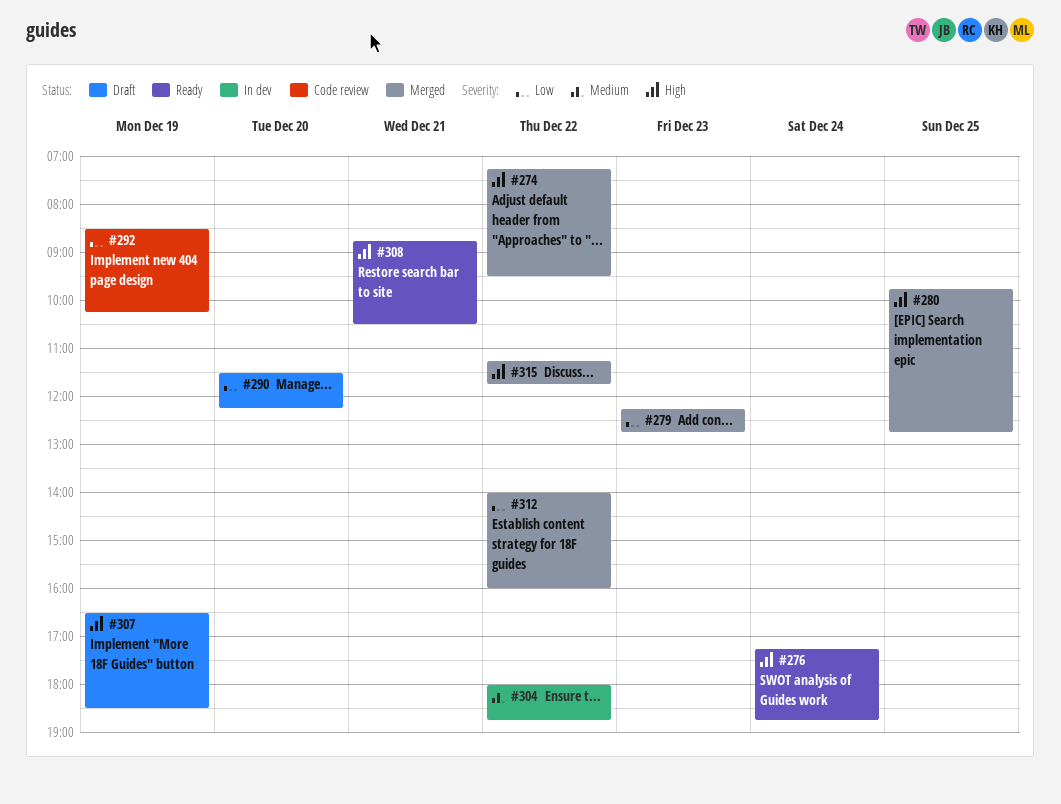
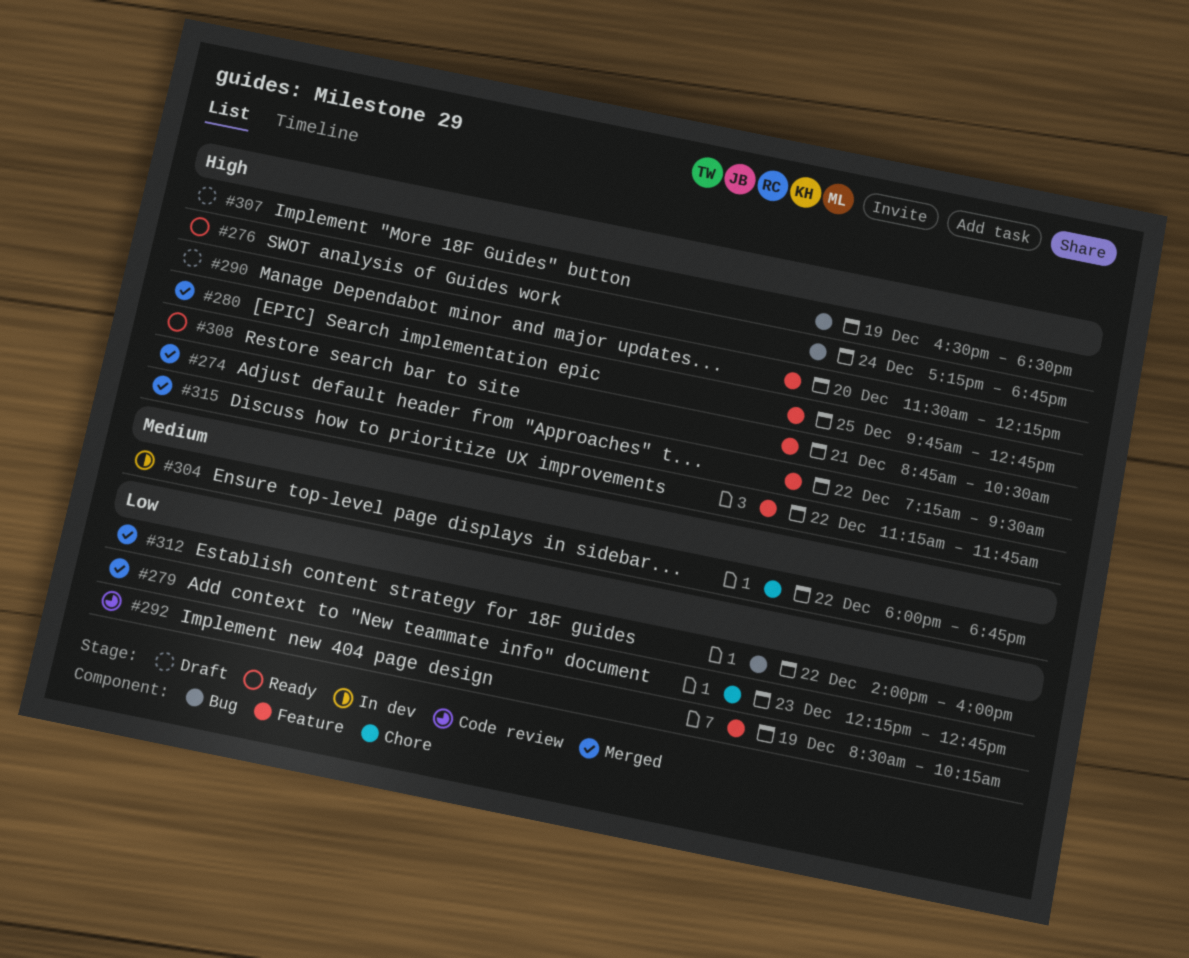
#290, priority: Low -> High

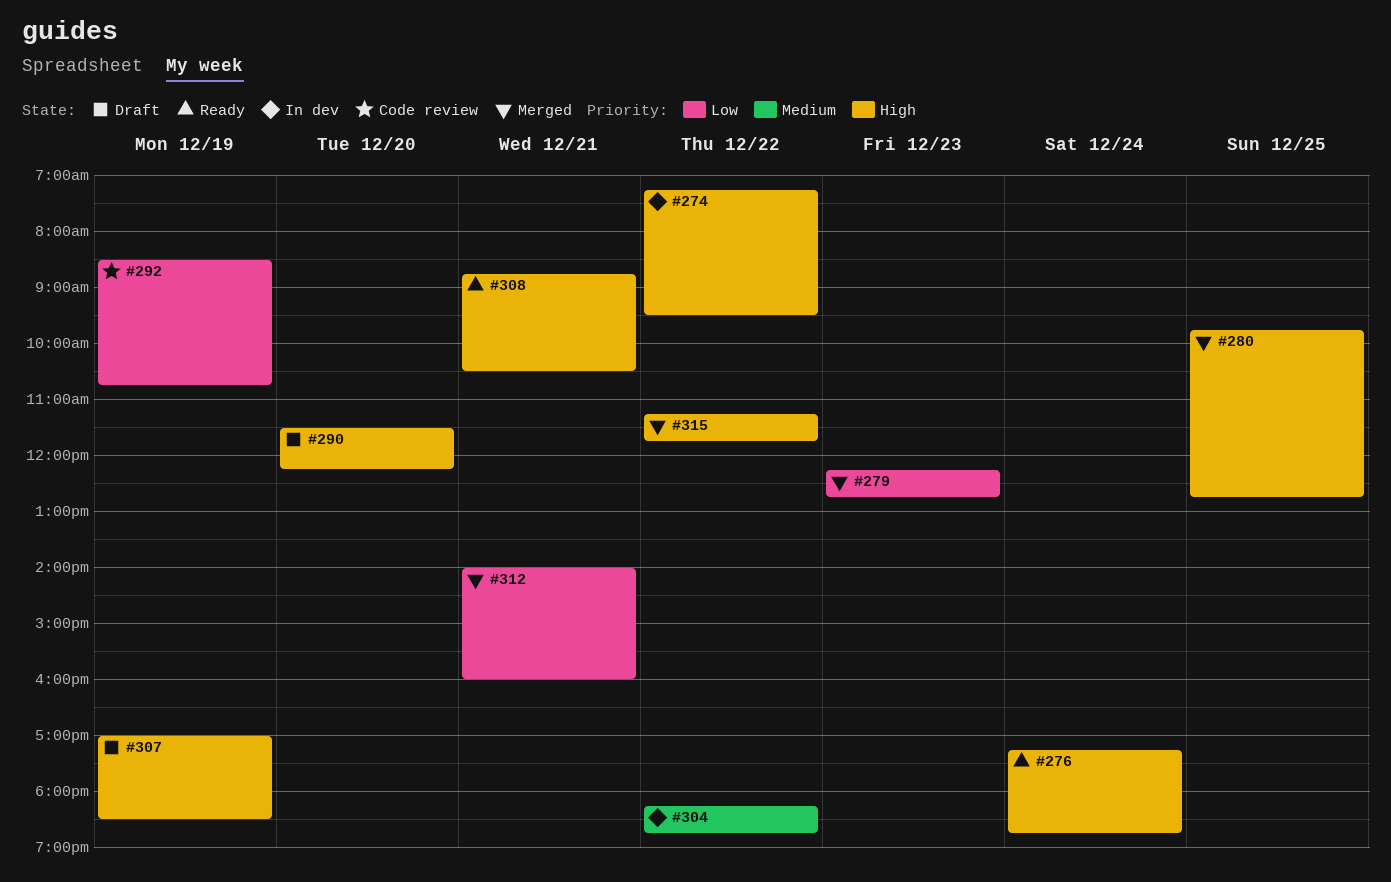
#274, status: Merged -> In dev
#292, ends: 10:15 -> 10:45
#304, begins: 18:00 -> 18:15
#307, begins: 16:30 -> 17:00
#312, day: Dec 22 -> Dec 21

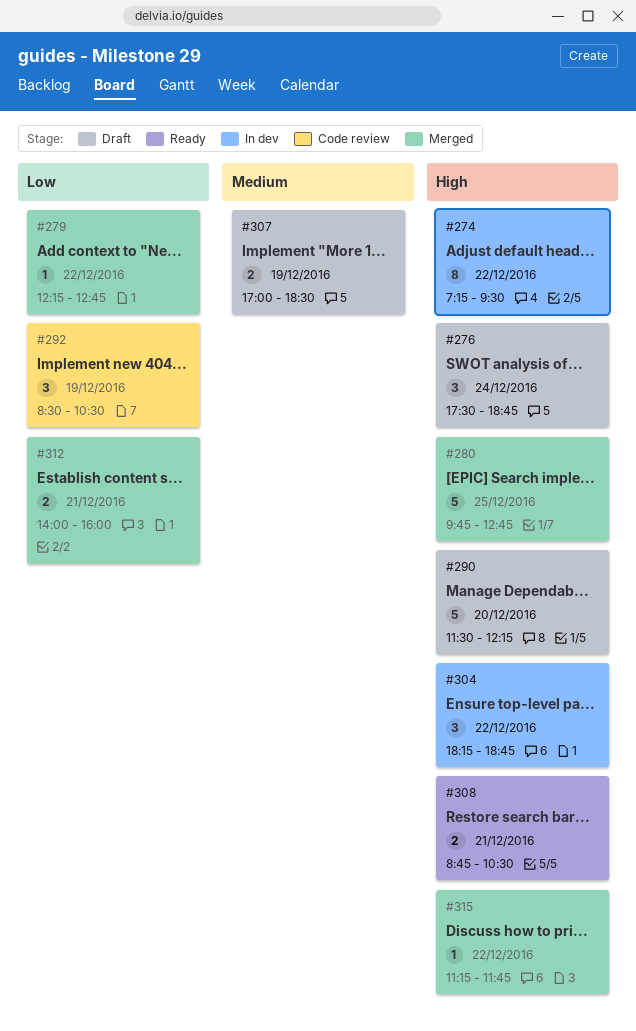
#276, status: Ready -> Draft
#276, begins: 17:15 -> 17:30
#279, day: Dec 23 -> Dec 22
#292, ends: 10:45 -> 10:30
#304, priority: Medium -> High
#307, priority: High -> Medium

